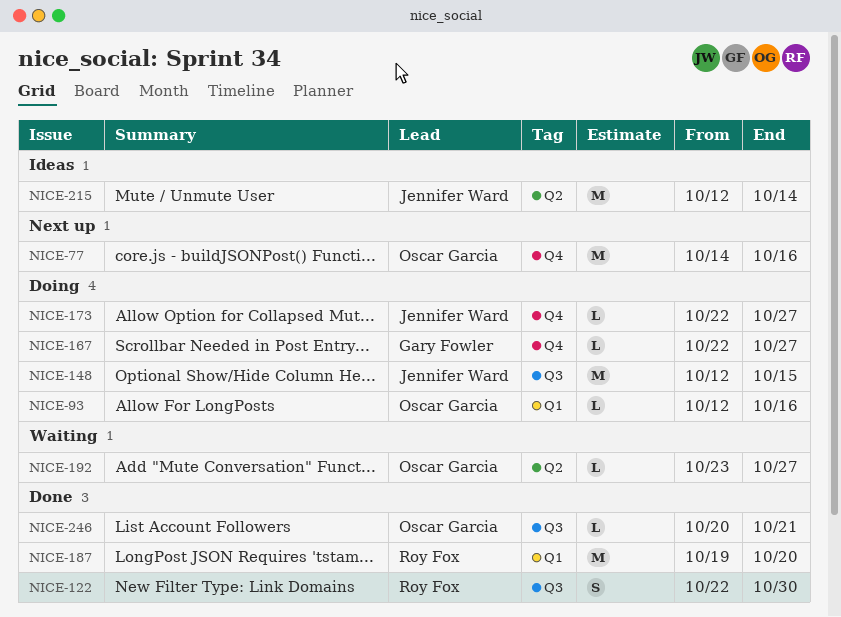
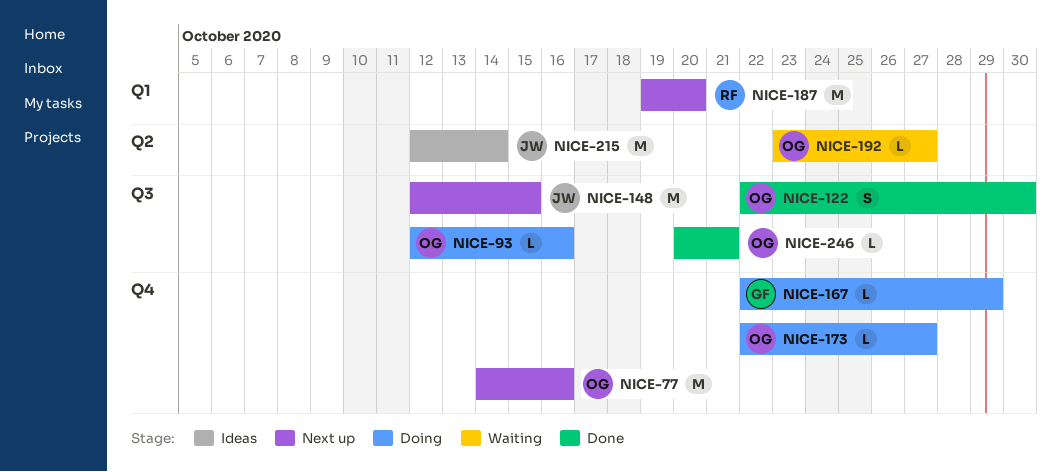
NICE-93, label: Q1 -> Q3
NICE-122, owner: Roy Fox -> Oscar Garcia
NICE-148, status: Doing -> Next up
NICE-167, due: Oct 27 -> Oct 29
NICE-173, owner: Jennifer Ward -> Oscar Garcia
NICE-187, status: Done -> Next up

